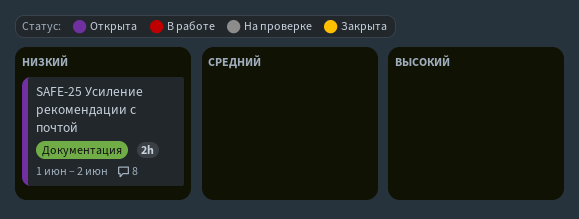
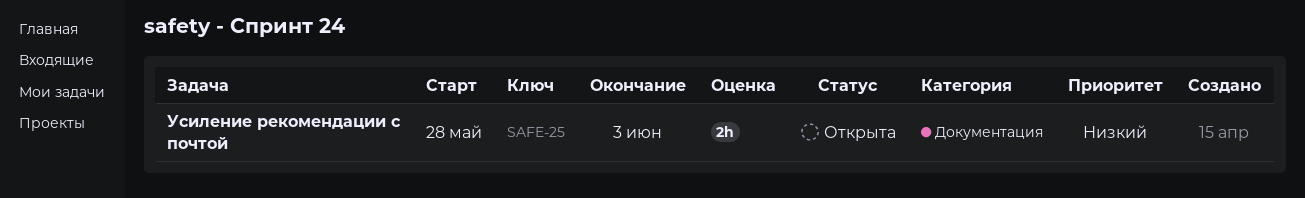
SAFE-25, start: Jun 1 -> May 28
SAFE-25, due: Jun 2 -> Jun 3

